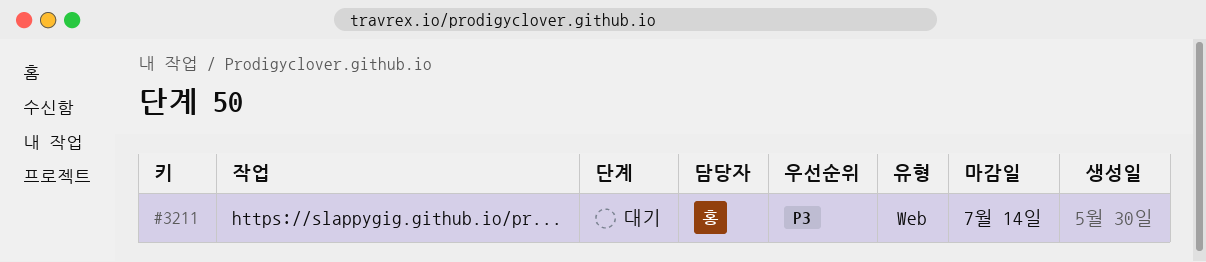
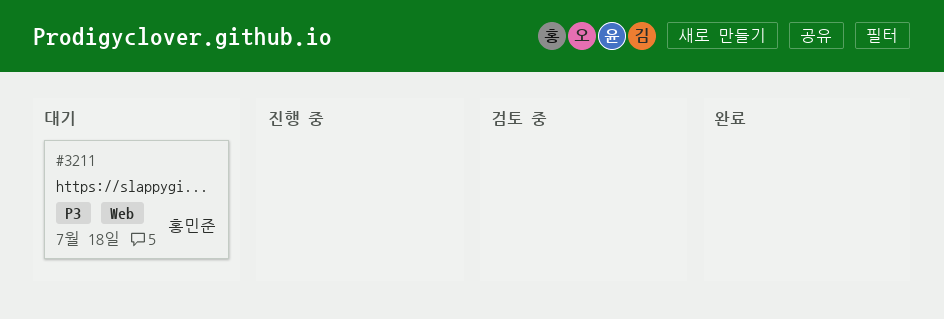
#3211, due: Jul 14 -> Jul 18

